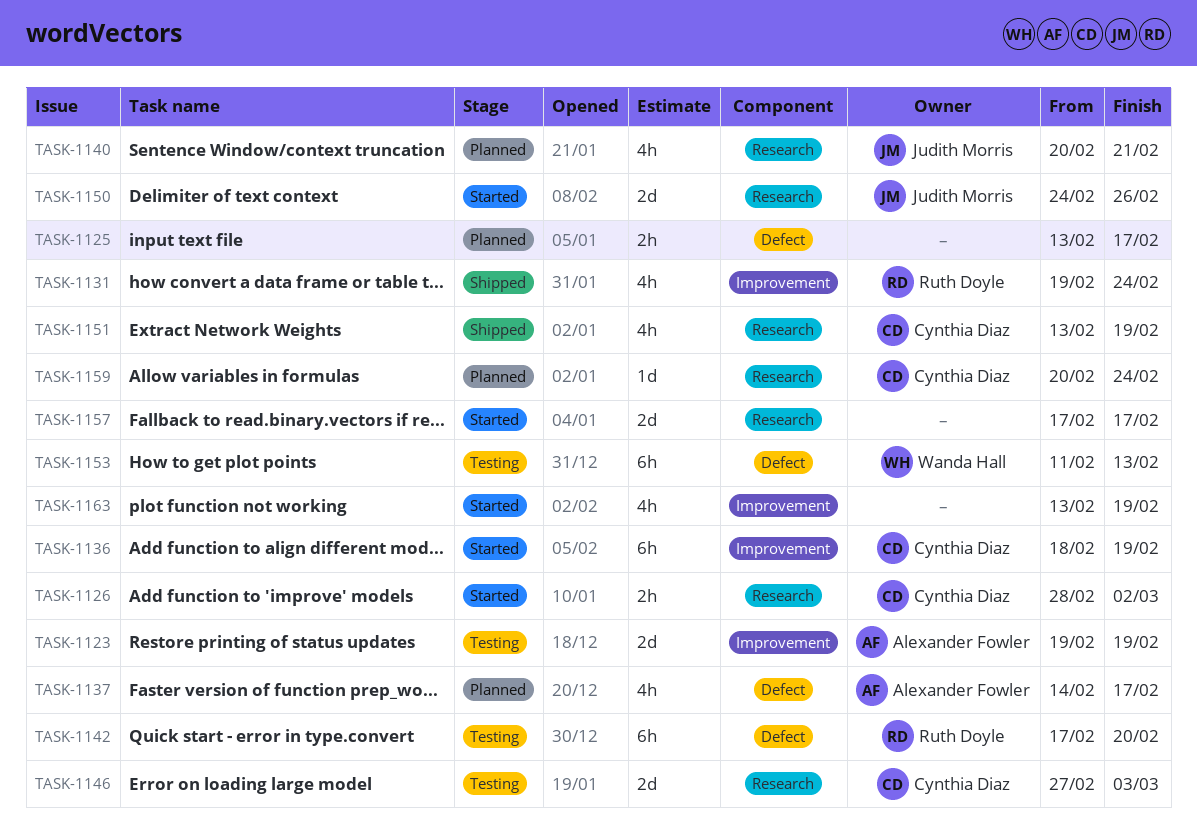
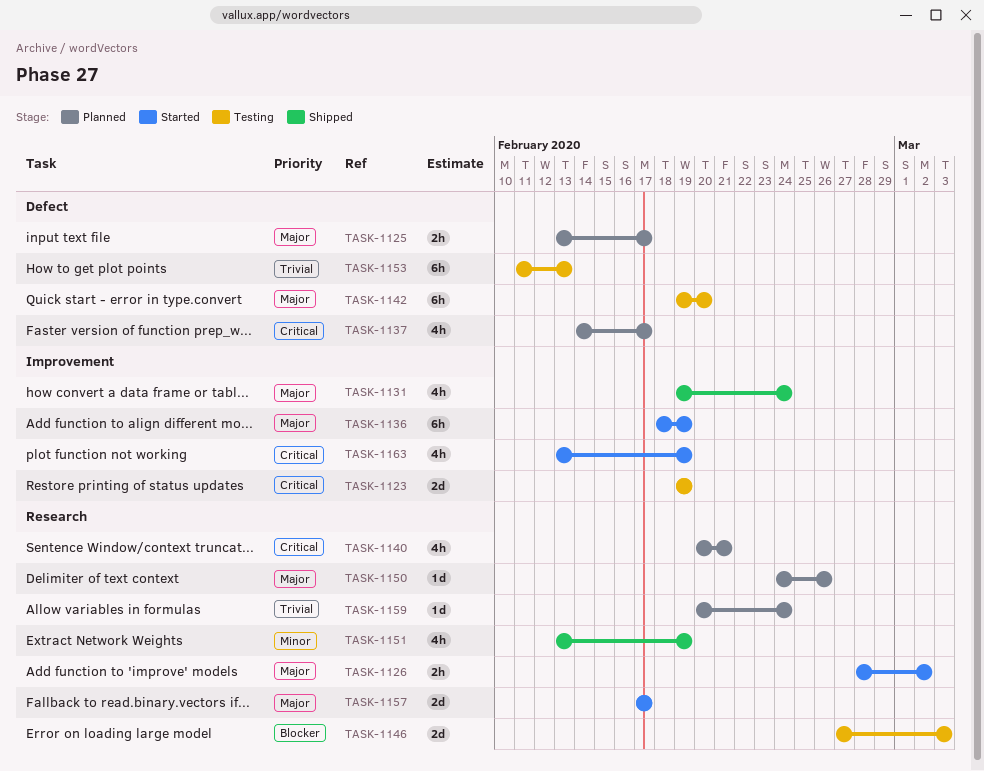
TASK-1142, start: Feb 17 -> Feb 19
TASK-1150, status: Started -> Planned
TASK-1150, estimate: 2d -> 1d

